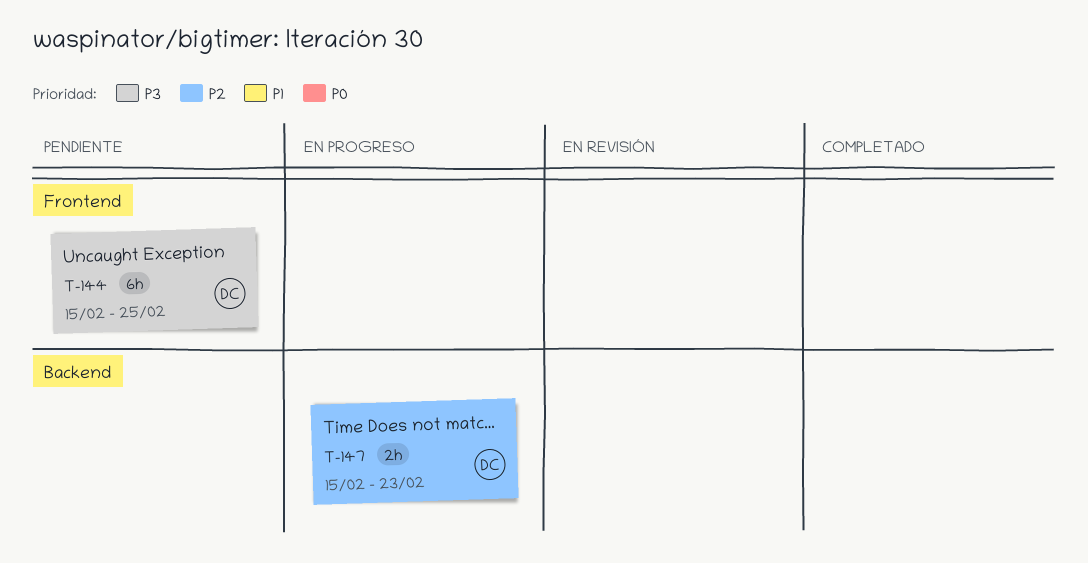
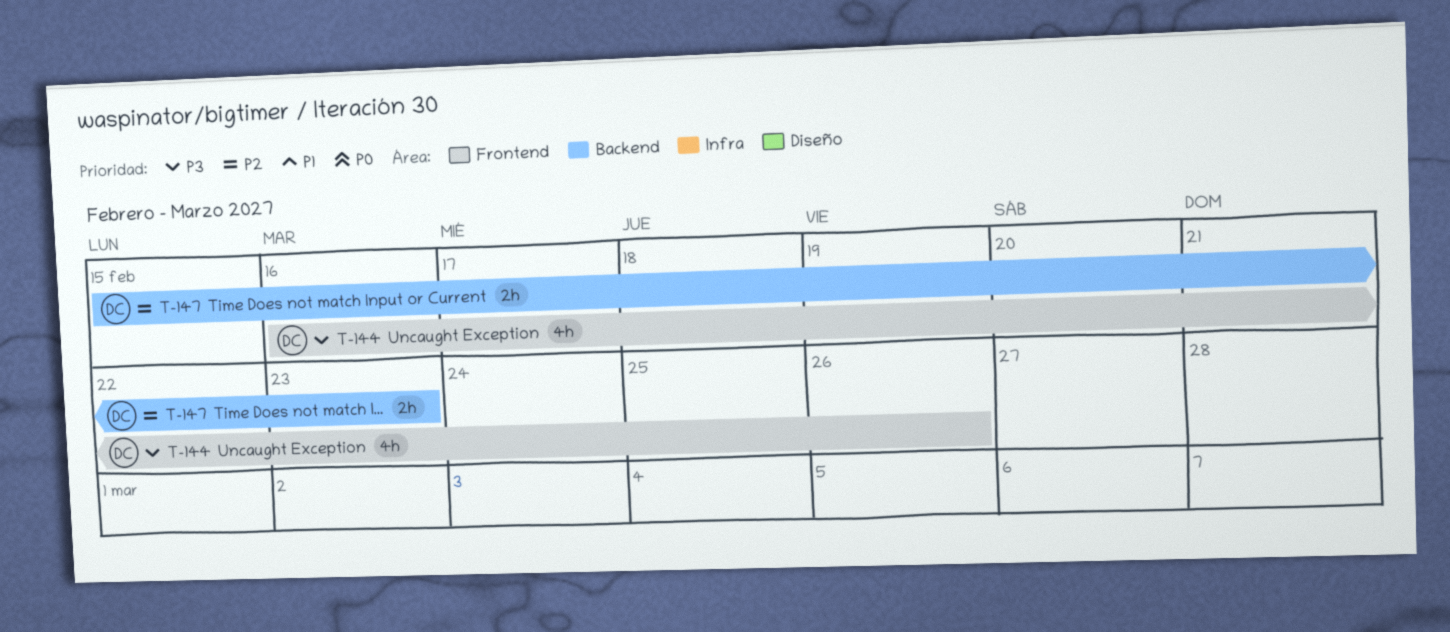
T-144, estimate: 6h -> 4h
T-144, start: Feb 15 -> Feb 16
T-144, due: Feb 25 -> Feb 26

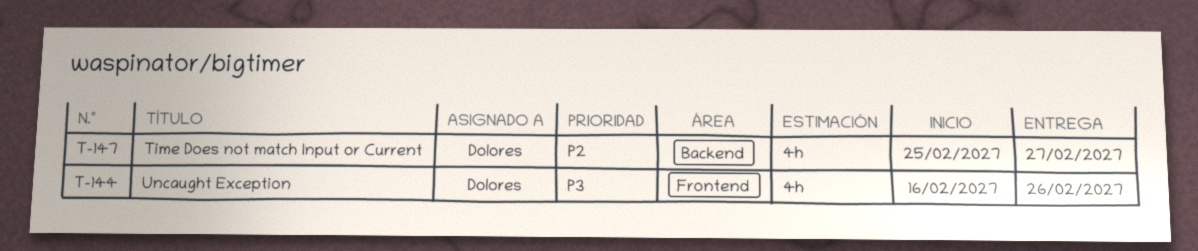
T-147, estimate: 2h -> 4h
T-147, start: Feb 15 -> Feb 25
T-147, due: Feb 23 -> Feb 27

